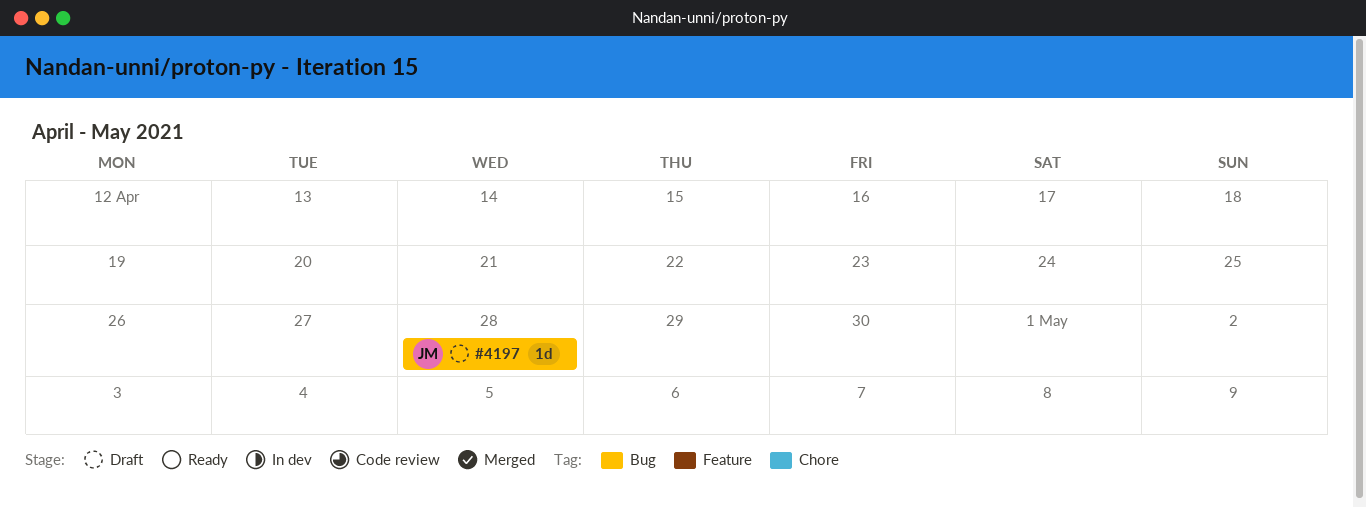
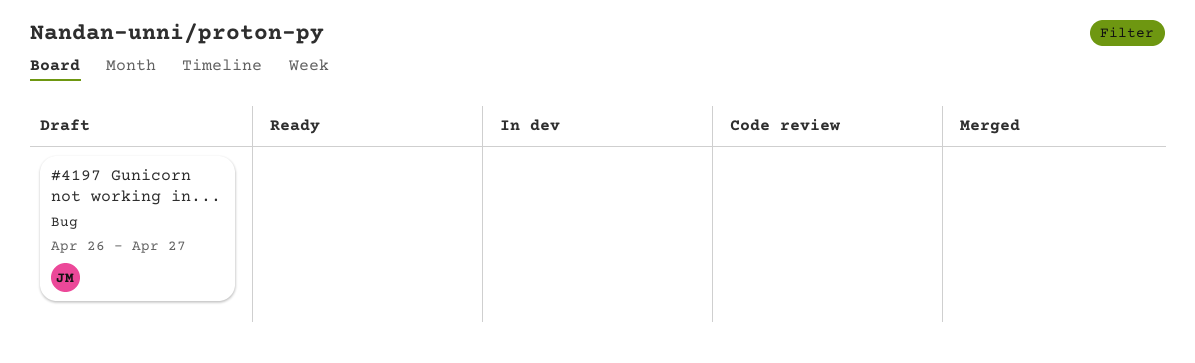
#4197, start: Apr 28 -> Apr 26
#4197, due: Apr 28 -> Apr 27

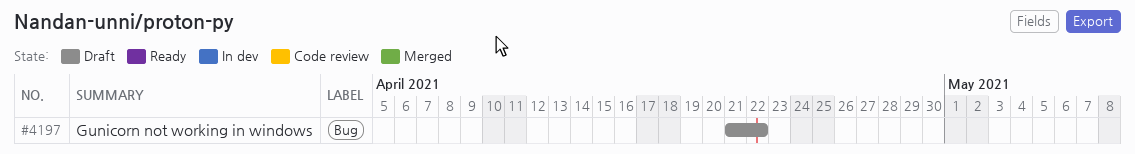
#4197, start: Apr 26 -> Apr 21
#4197, due: Apr 27 -> Apr 22

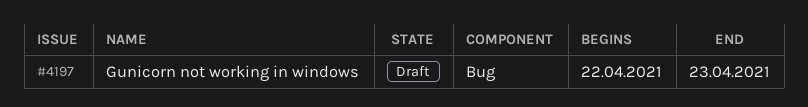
#4197, start: Apr 21 -> Apr 22
#4197, due: Apr 22 -> Apr 23

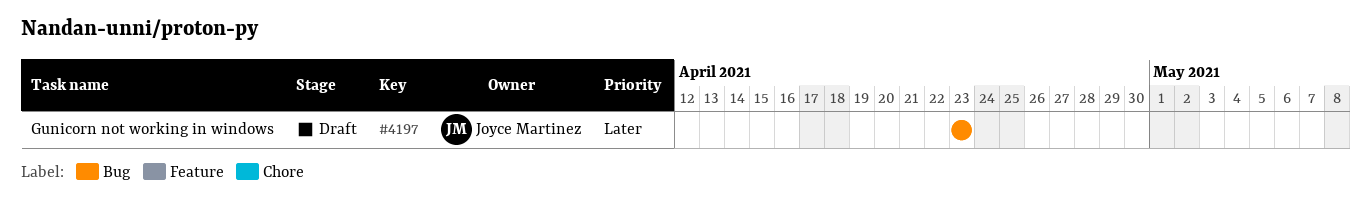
#4197, start: Apr 22 -> Apr 23

